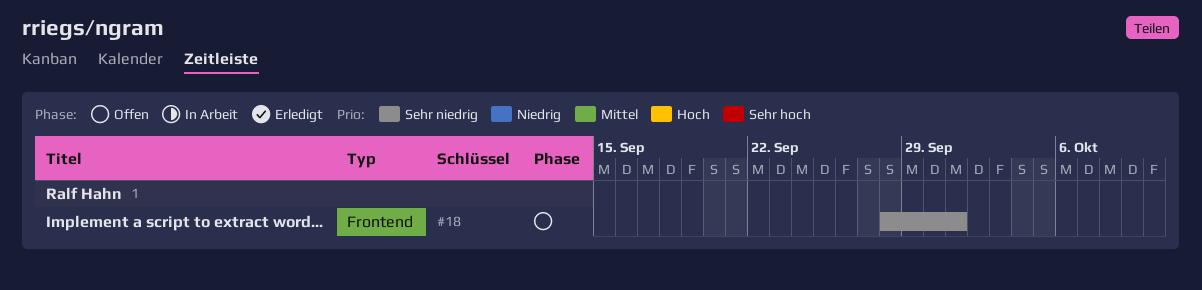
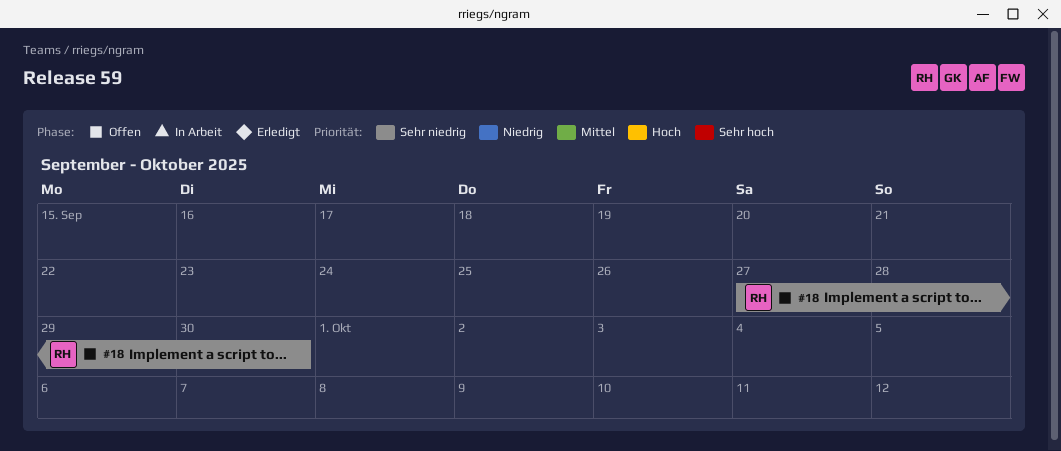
#18, start: Sep 28 -> Sep 27
#18, due: Oct 1 -> Sep 30

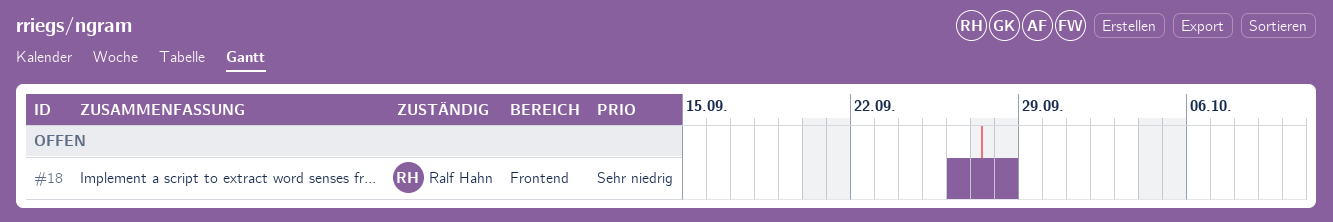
#18, start: Sep 27 -> Sep 26
#18, due: Sep 30 -> Sep 28

